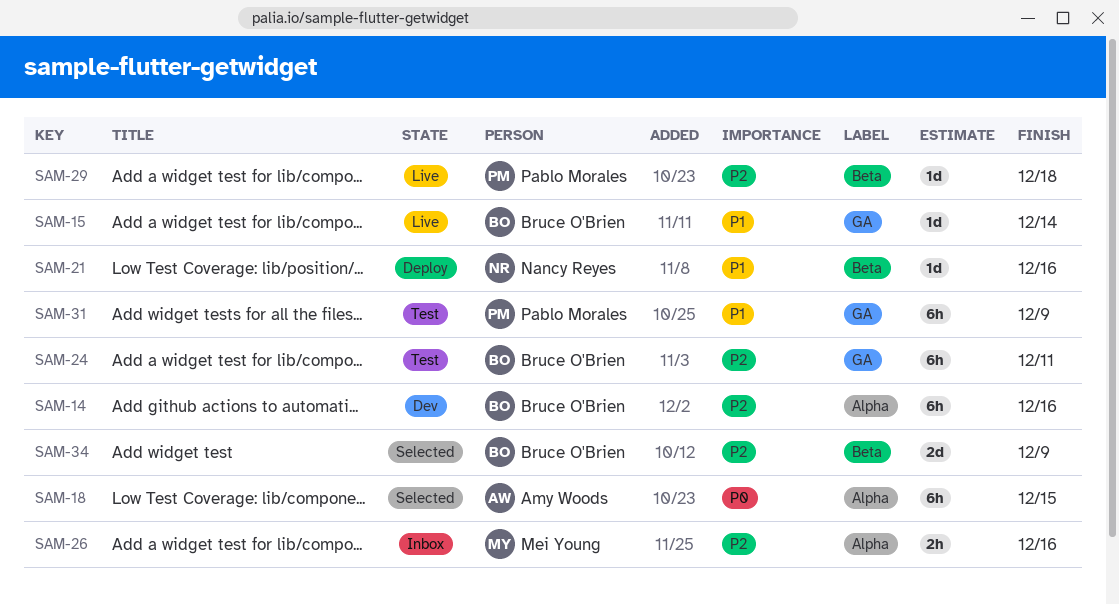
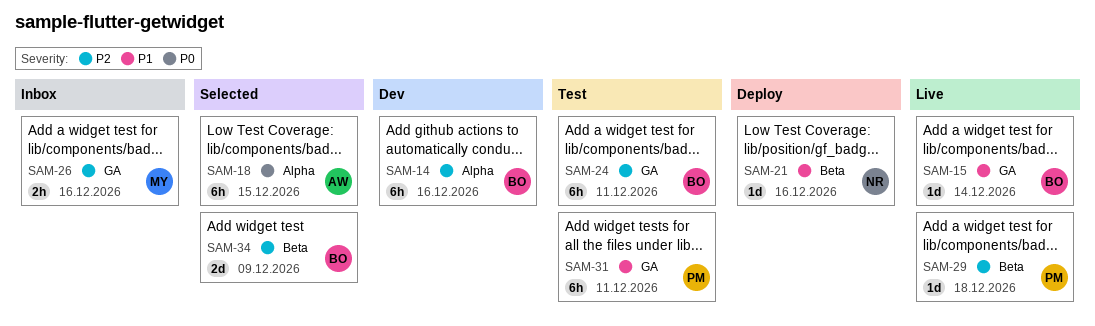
SAM-26, label: Alpha -> GA
SAM-31, due: Dec 9 -> Dec 11

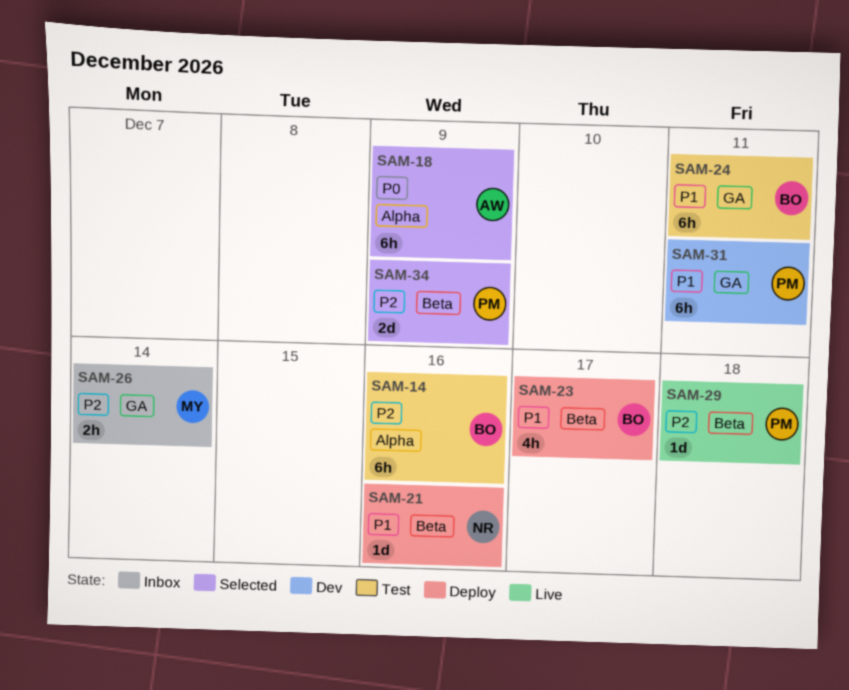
SAM-14, status: Dev -> Test
SAM-15: present -> none
SAM-18, due: Dec 15 -> Dec 9
SAM-23: none -> present
SAM-24, priority: P2 -> P1
SAM-26, due: Dec 16 -> Dec 14
SAM-31, status: Test -> Dev
SAM-34, owner: BO -> PM

